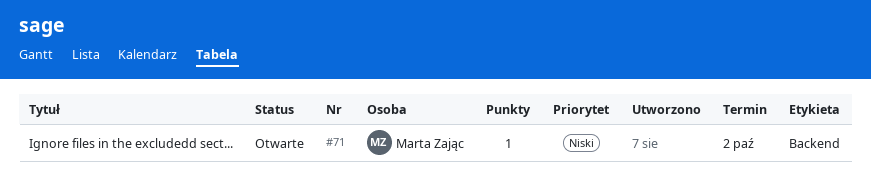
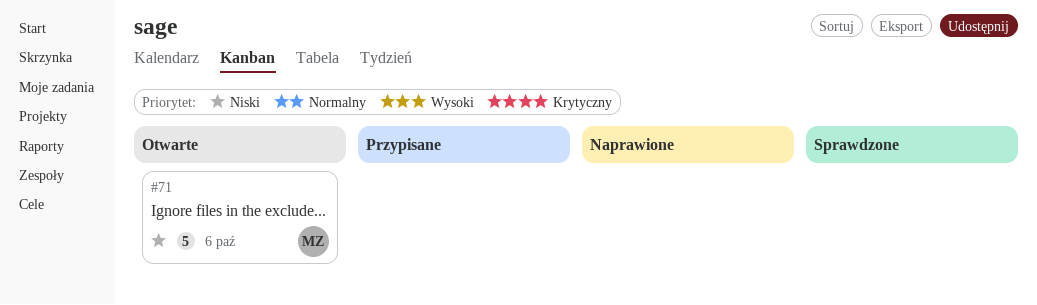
#71, estimate: 1 -> 5
#71, due: Oct 2 -> Oct 6

